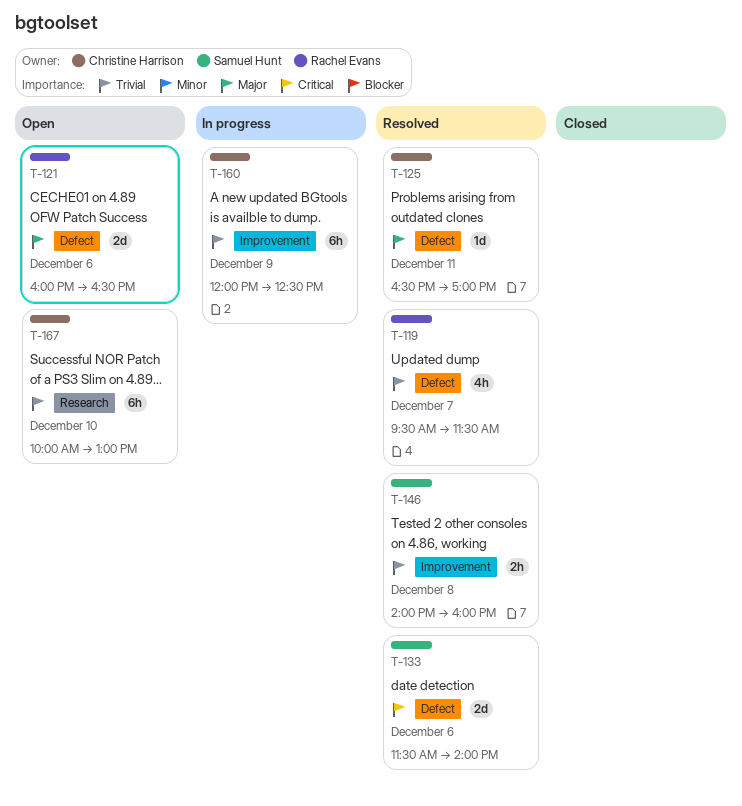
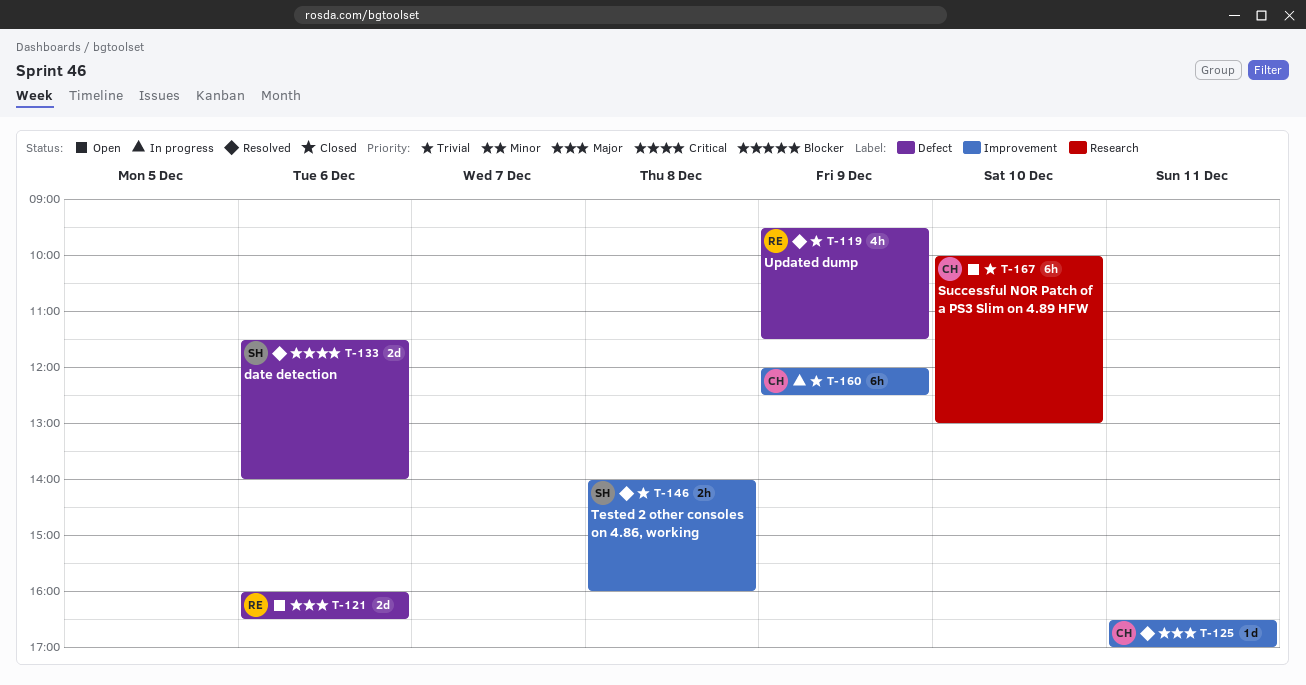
T-119, day: Dec 7 -> Dec 9
T-125, label: Defect -> Improvement

